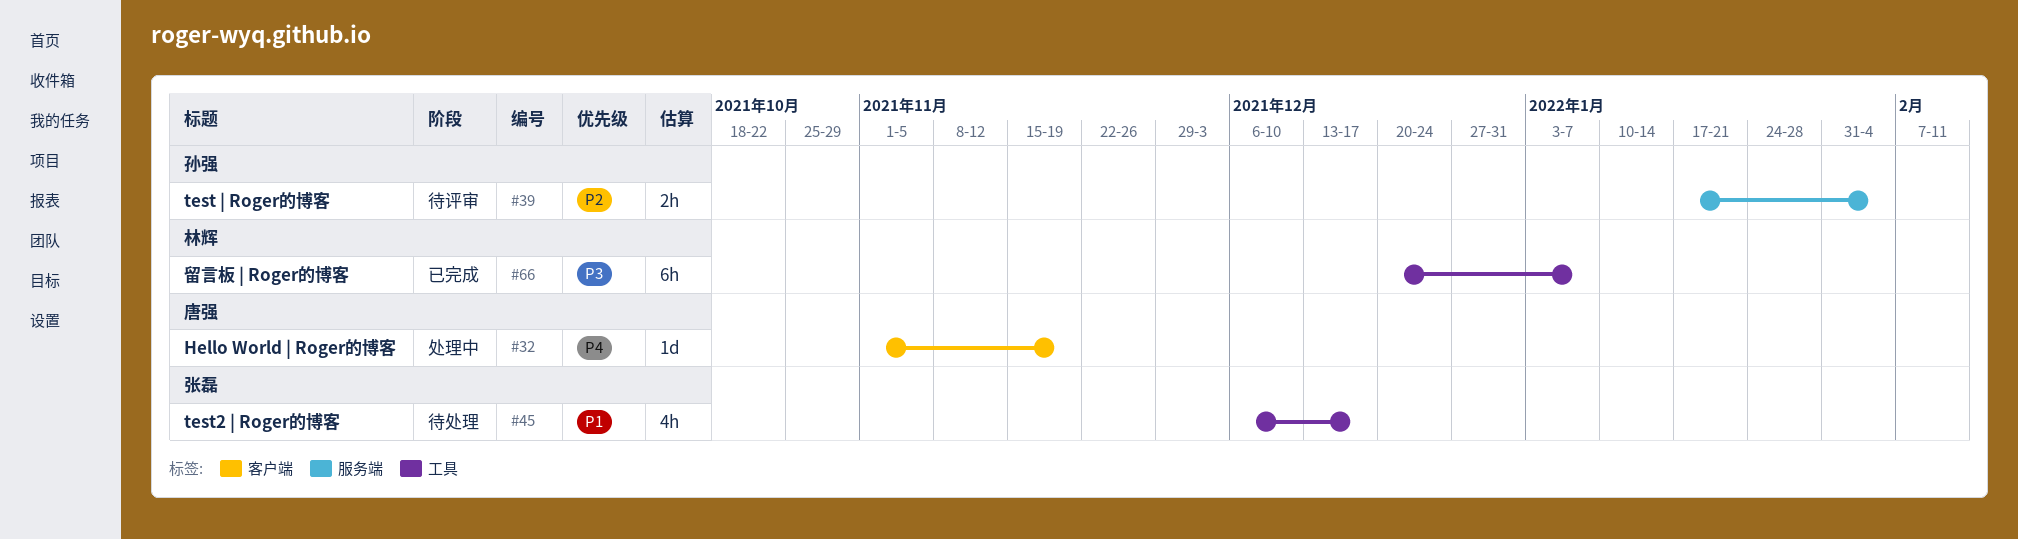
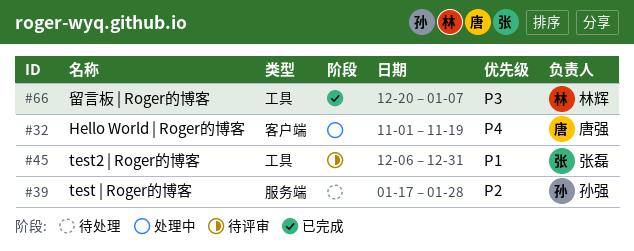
#39, status: 待评审 -> 待处理
#39, due: Feb 4 -> Jan 28
#45, status: 待处理 -> 待评审
#45, due: Dec 17 -> Dec 31

